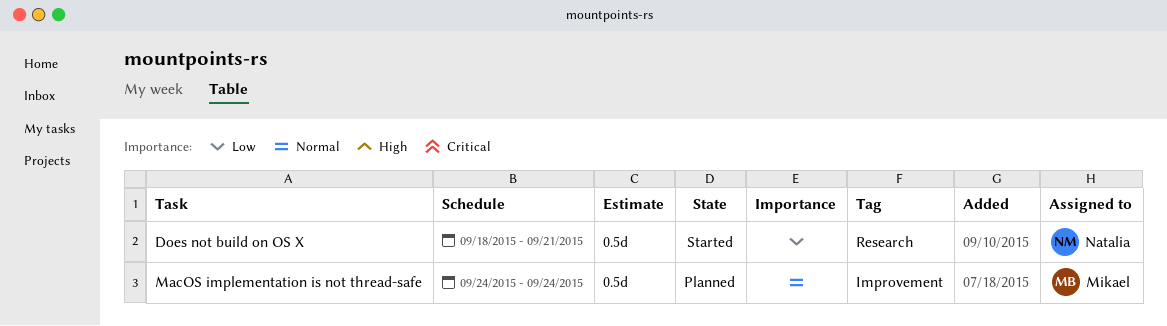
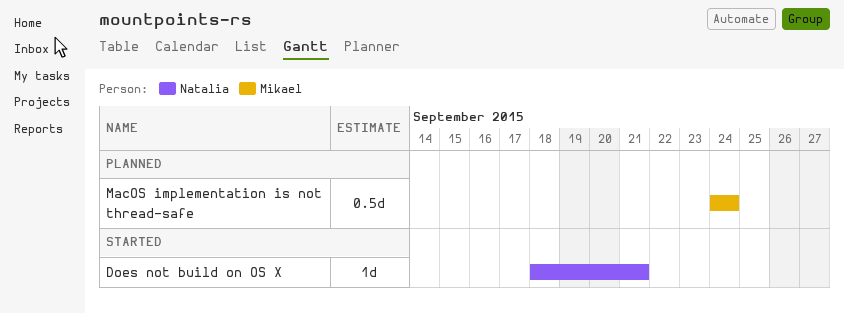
Does not build on OS X, estimate: 0.5d -> 1d

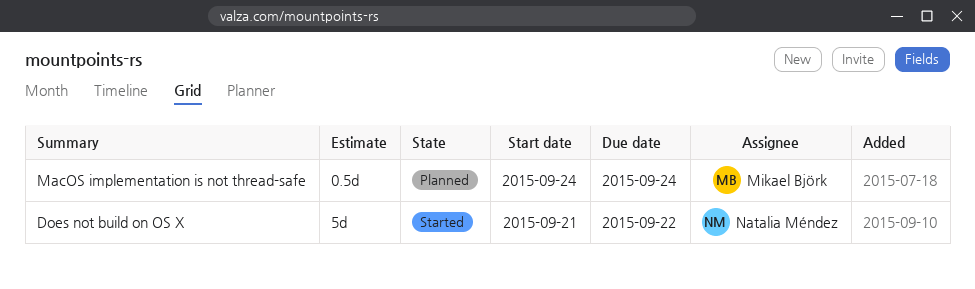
Does not build on OS X, estimate: 1d -> 5d
Does not build on OS X, start: Sep 18 -> Sep 21
Does not build on OS X, due: Sep 21 -> Sep 22

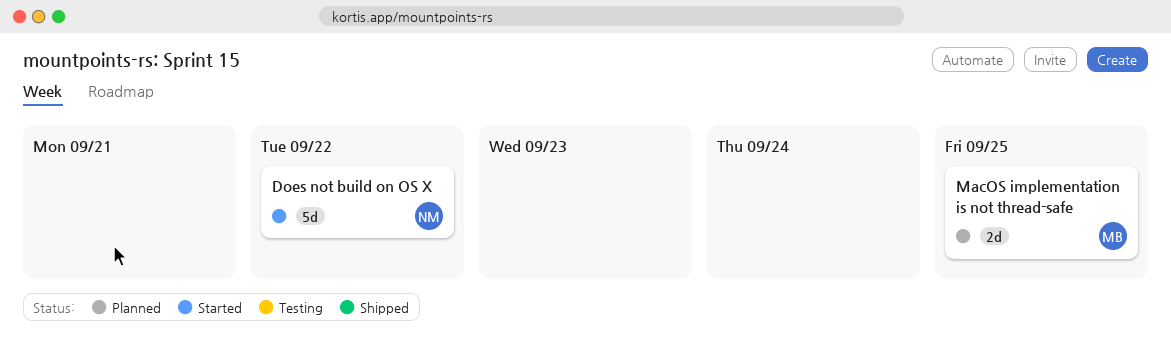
MacOS implementation is not thread-safe, estimate: 0.5d -> 2d
MacOS implementation is not thread-safe, due: Sep 24 -> Sep 25

